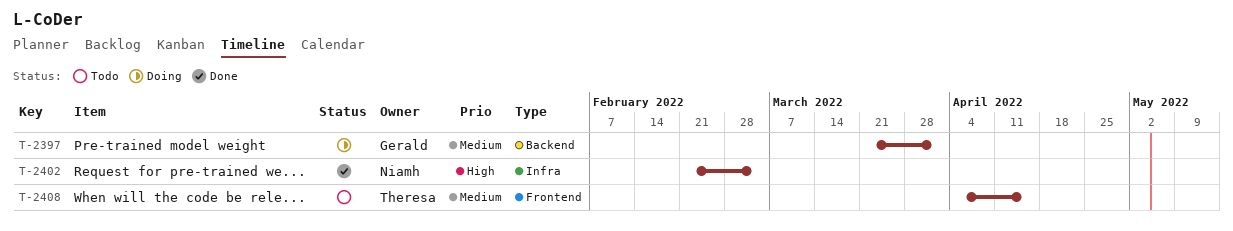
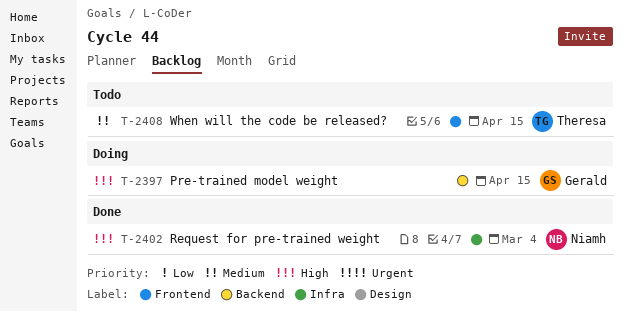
T-2397, priority: Medium -> High
T-2397, due: Apr 1 -> Apr 15

